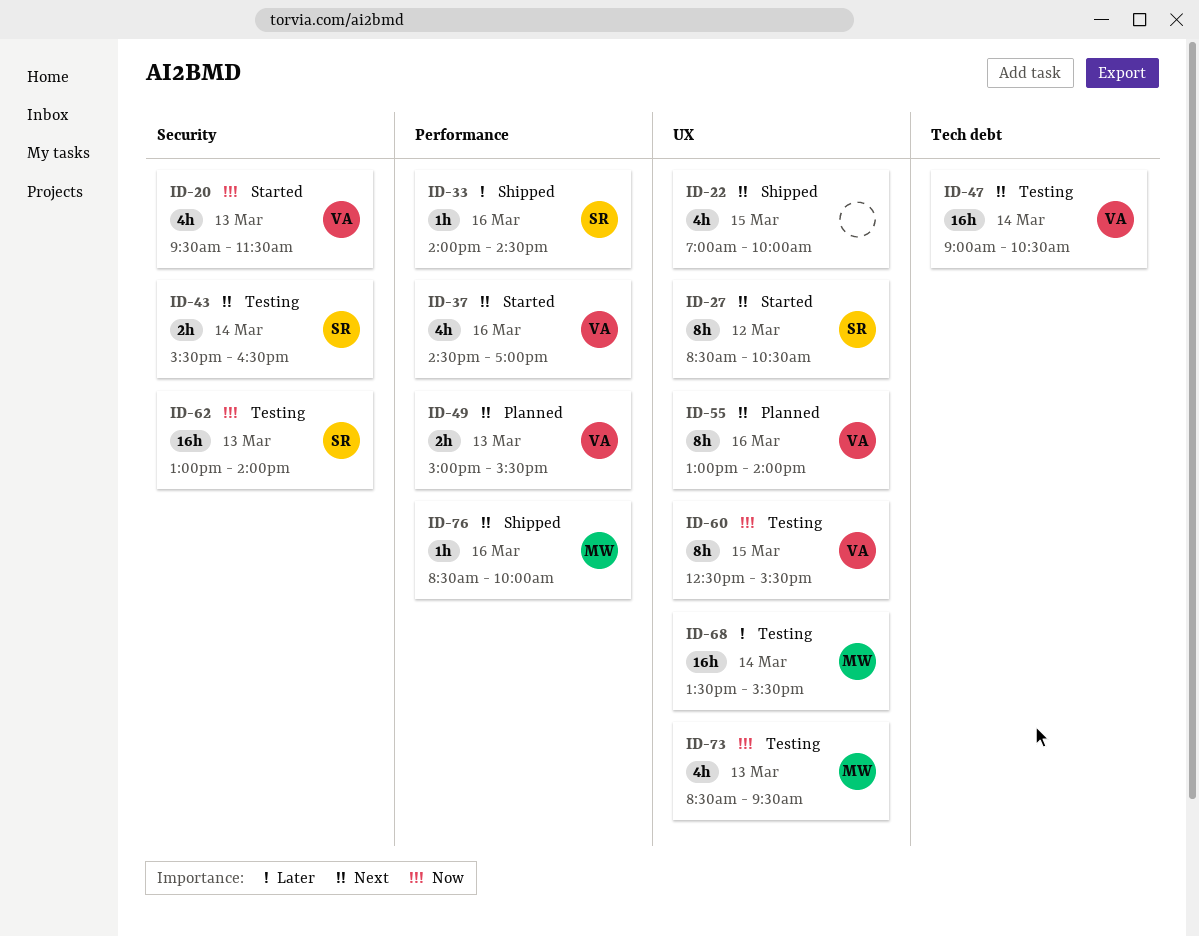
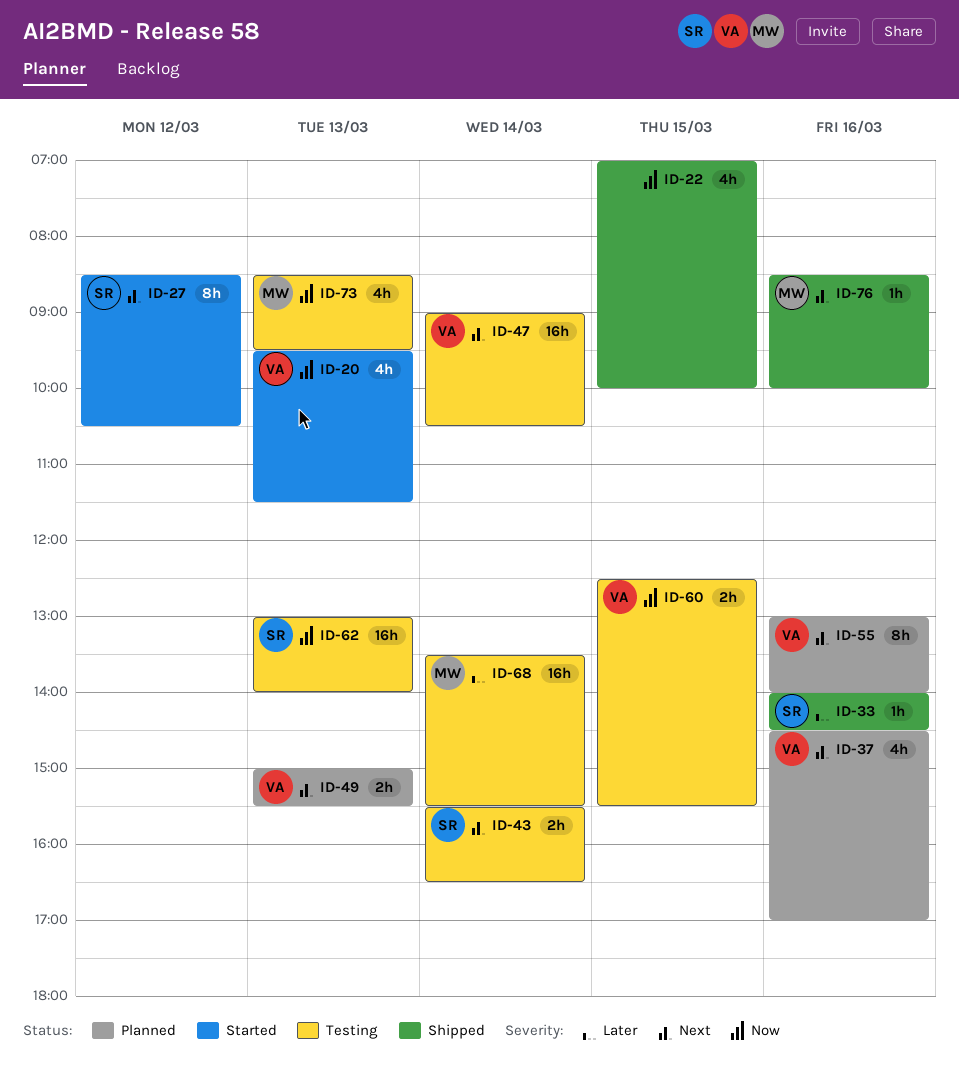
ID-22, priority: Next -> Now
ID-37, status: Started -> Planned
ID-60, estimate: 8h -> 2h

